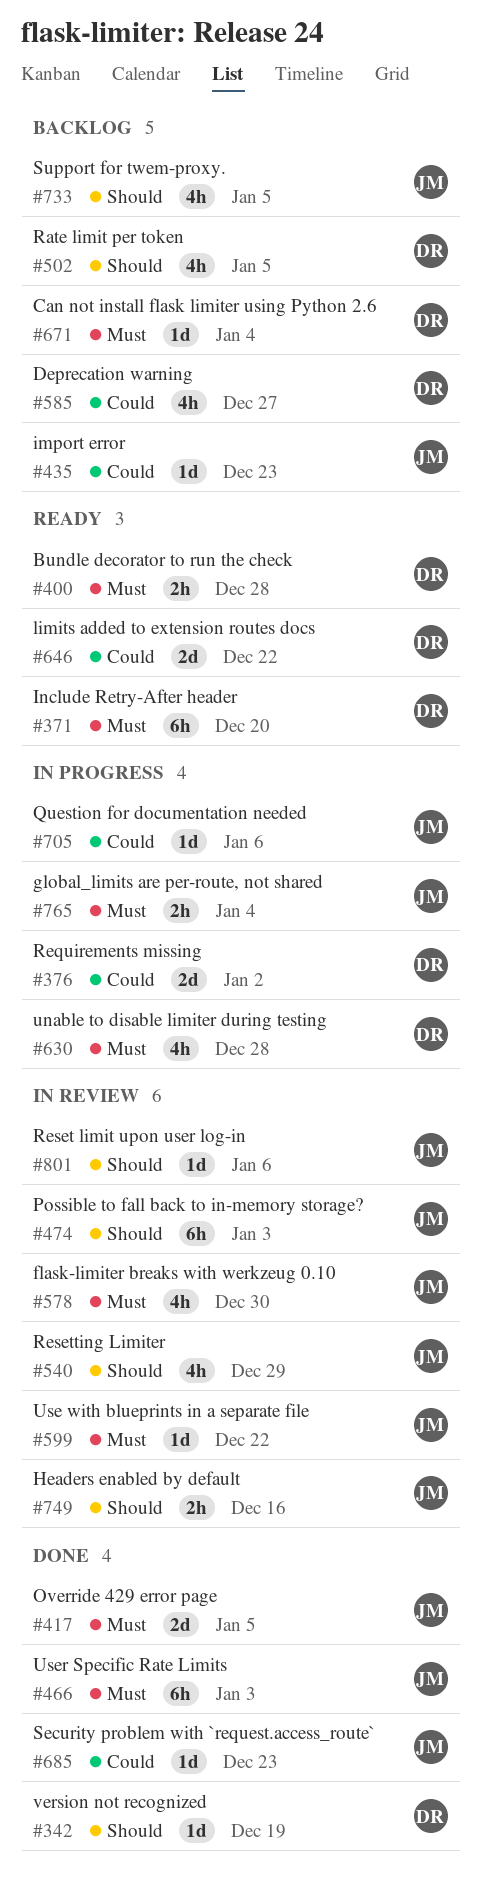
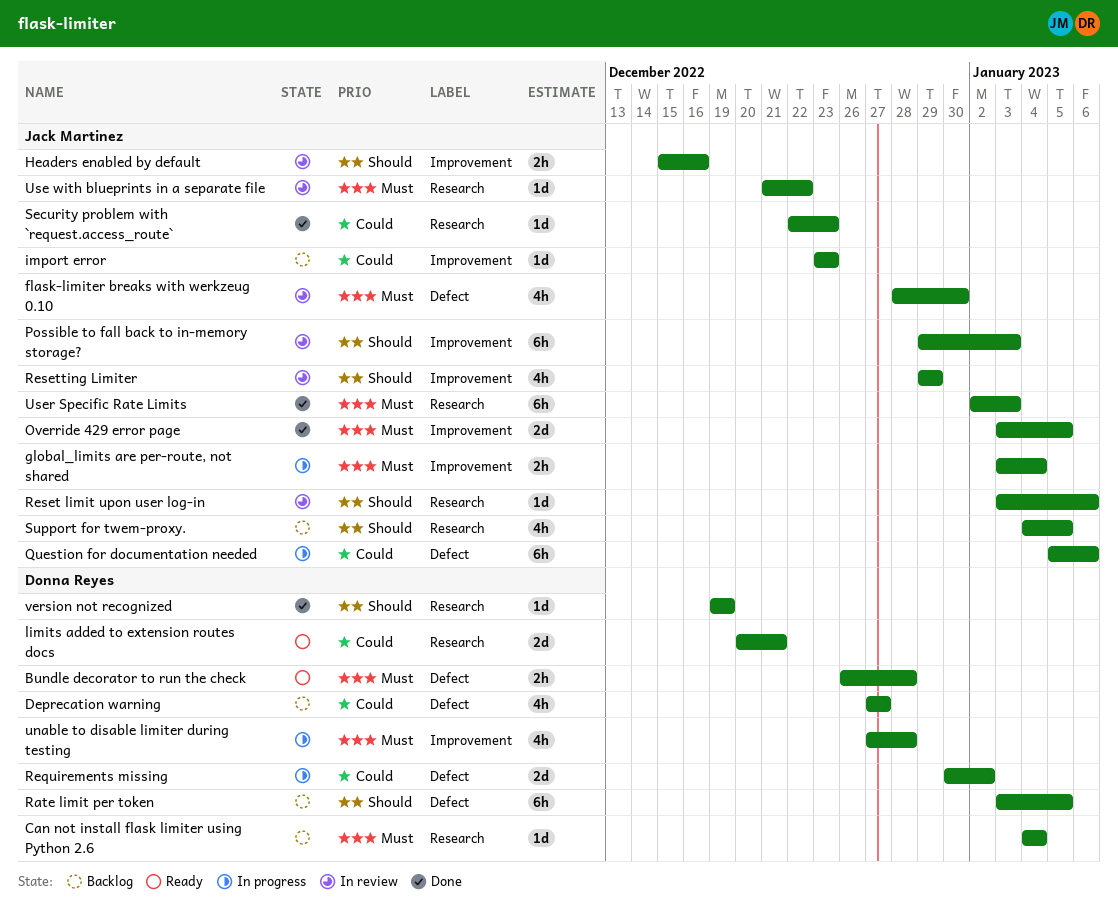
Include Retry-After header: present -> none
limits added to extension routes docs, due: Dec 22 -> Dec 21
Question for documentation needed, estimate: 1d -> 6h
Rate limit per token, estimate: 4h -> 6h

